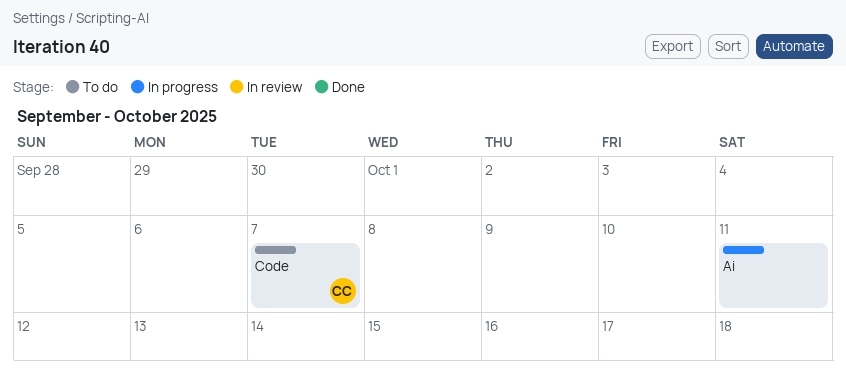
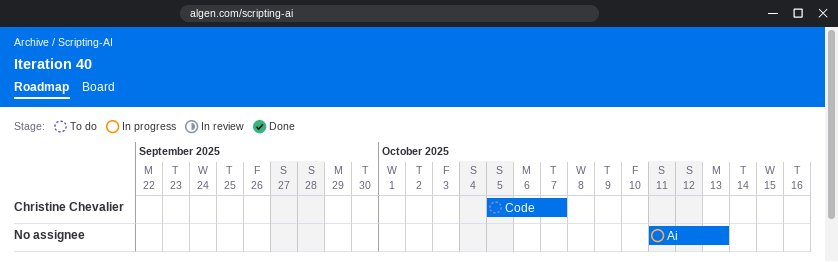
Ai, due: Oct 11 -> Oct 13

